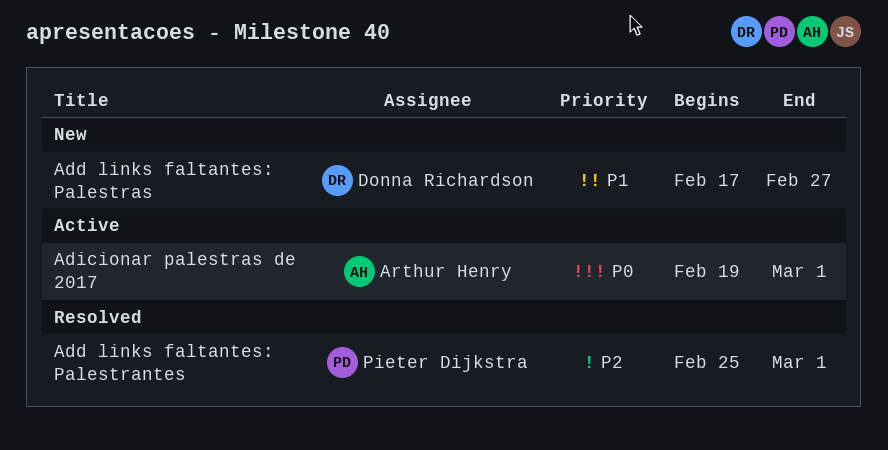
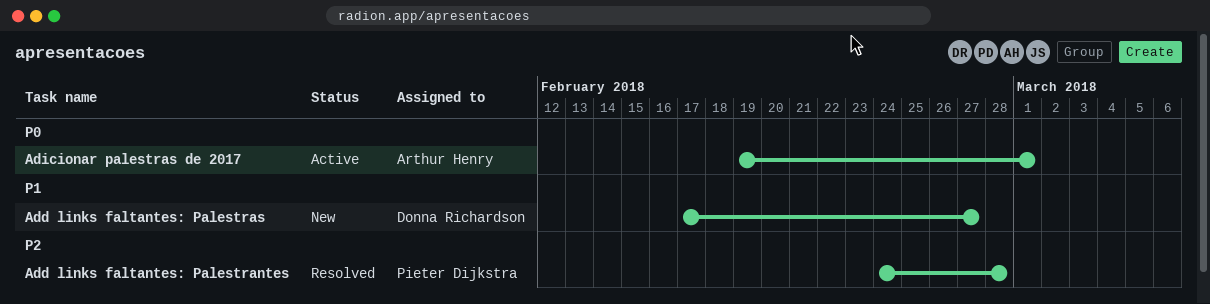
Add links faltantes: Palestrantes, start: Feb 25 -> Feb 24
Add links faltantes: Palestrantes, due: Mar 1 -> Feb 28

